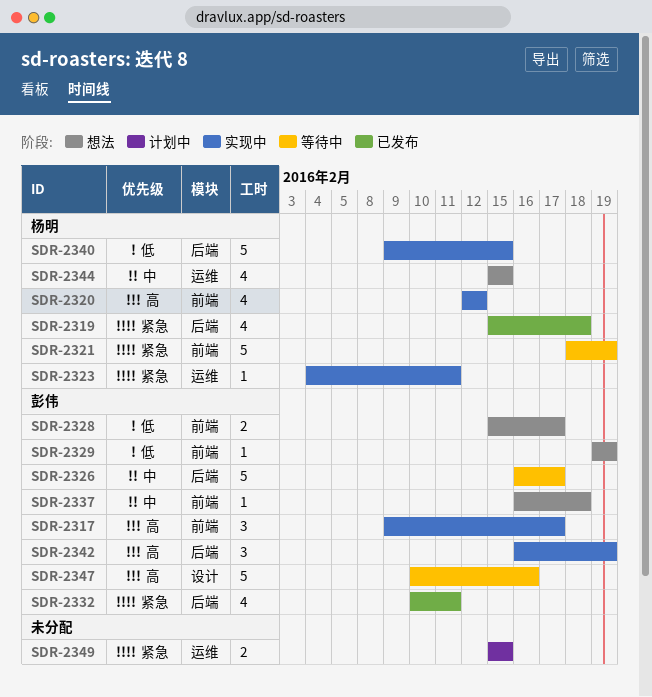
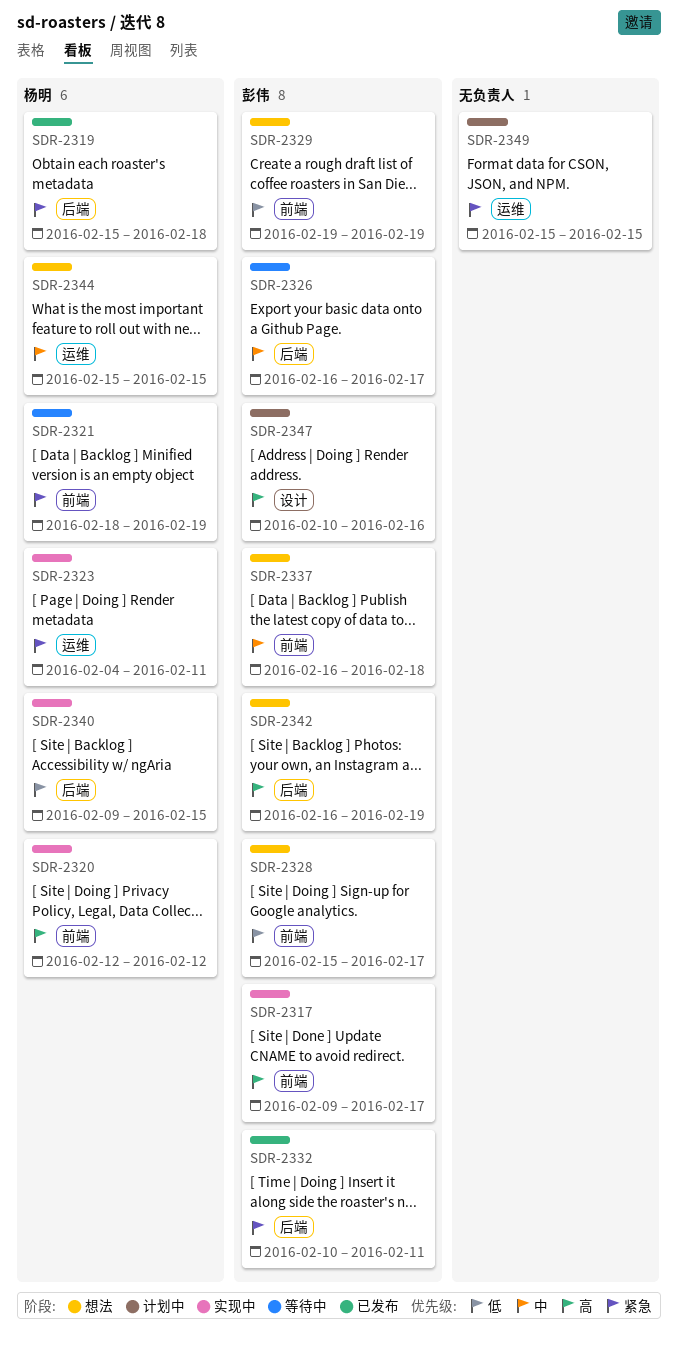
SDR-2342, status: 实现中 -> 想法
SDR-2347, status: 等待中 -> 计划中

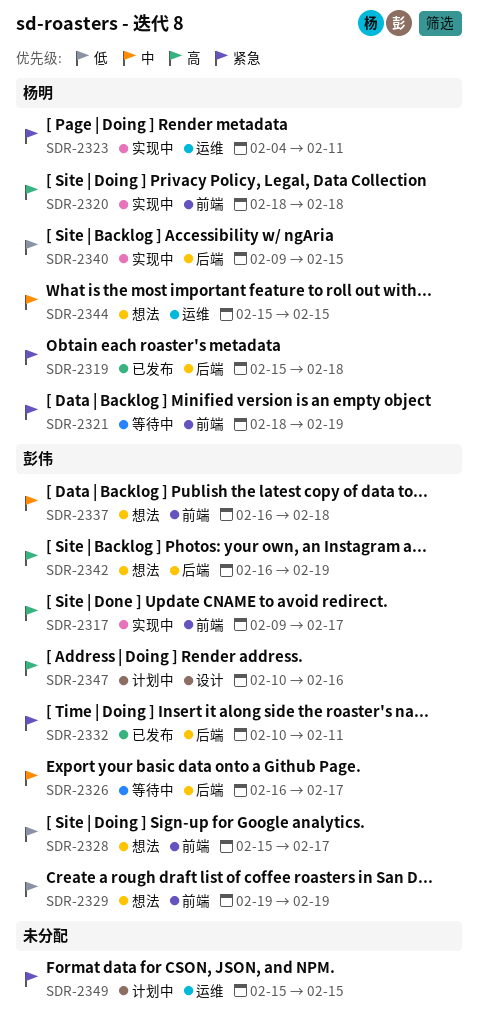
SDR-2320, start: Feb 12 -> Feb 18
SDR-2320, due: Feb 12 -> Feb 18

